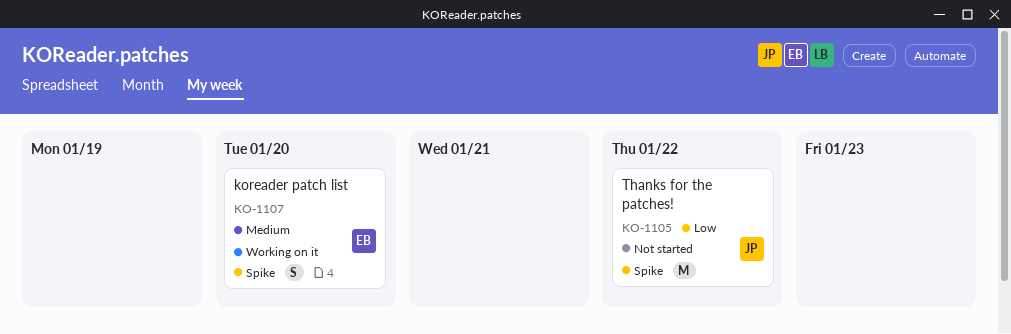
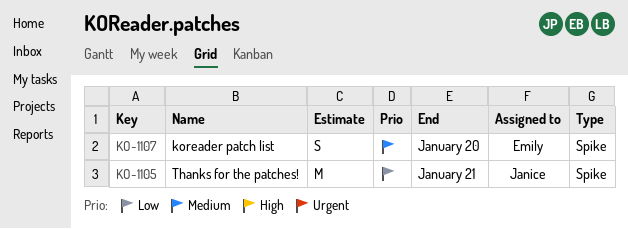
KO-1105, due: Jan 22 -> Jan 21

